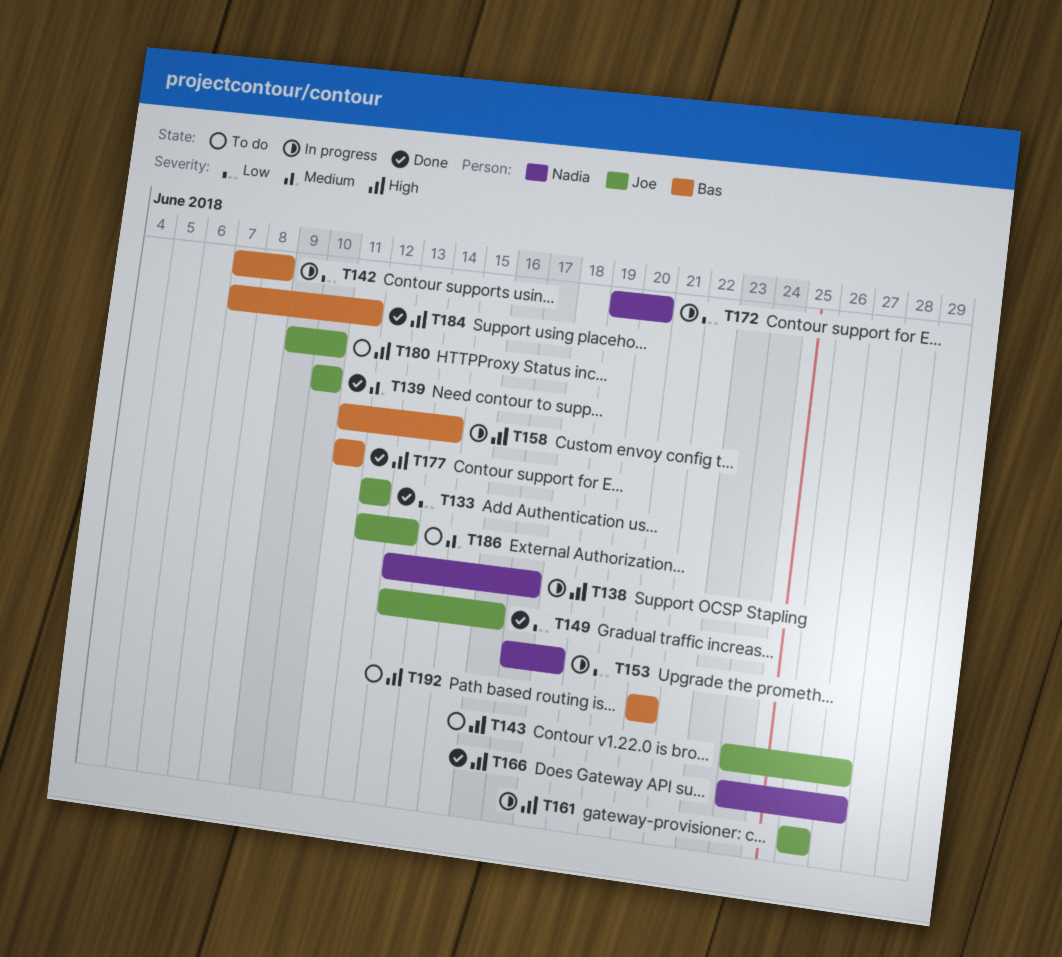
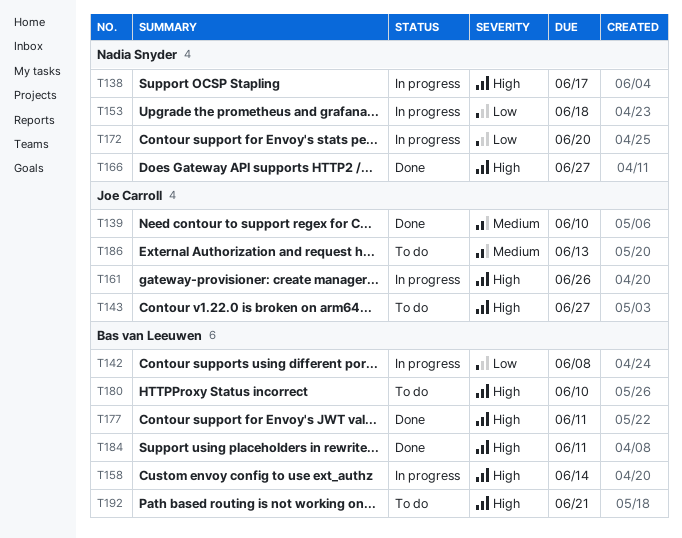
T133: present -> none
T149: present -> none
T180, owner: Joe Carroll -> Bas van Leeuwen

